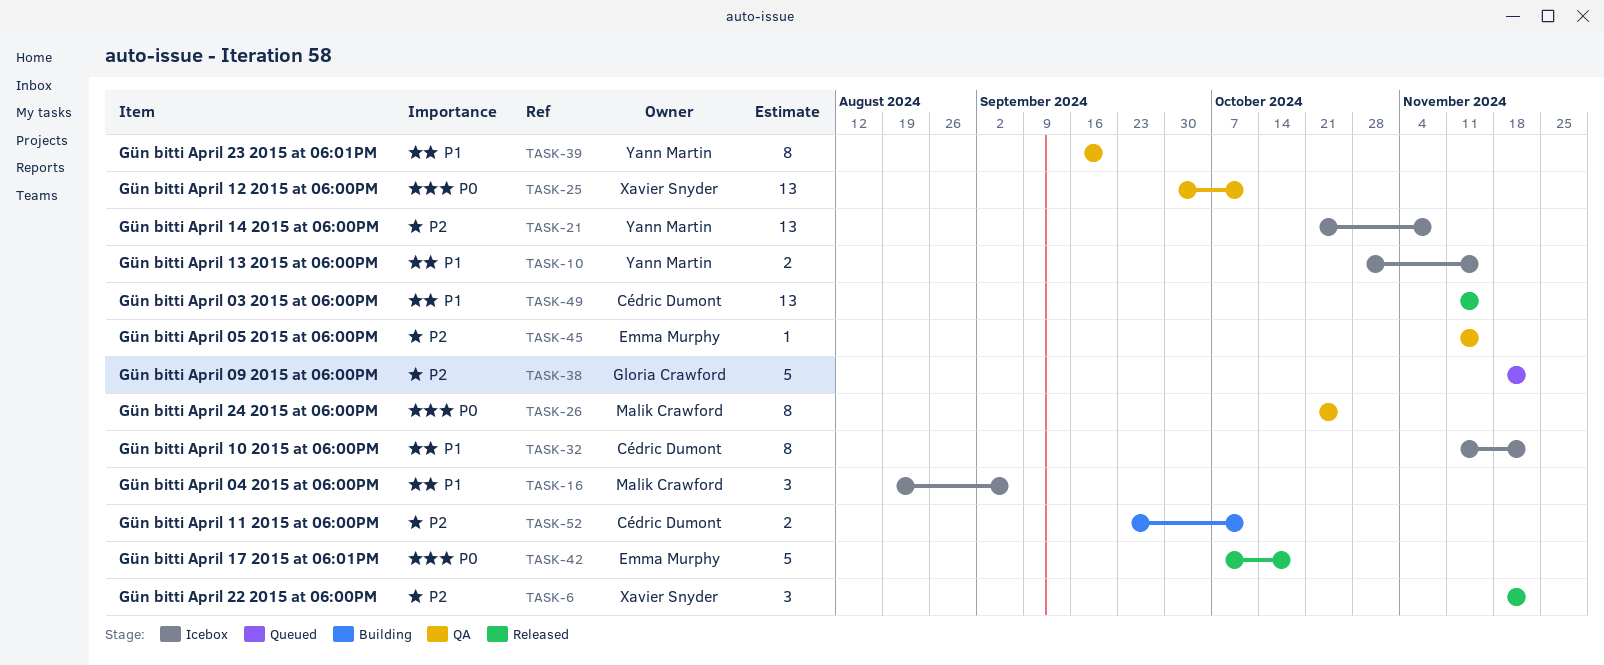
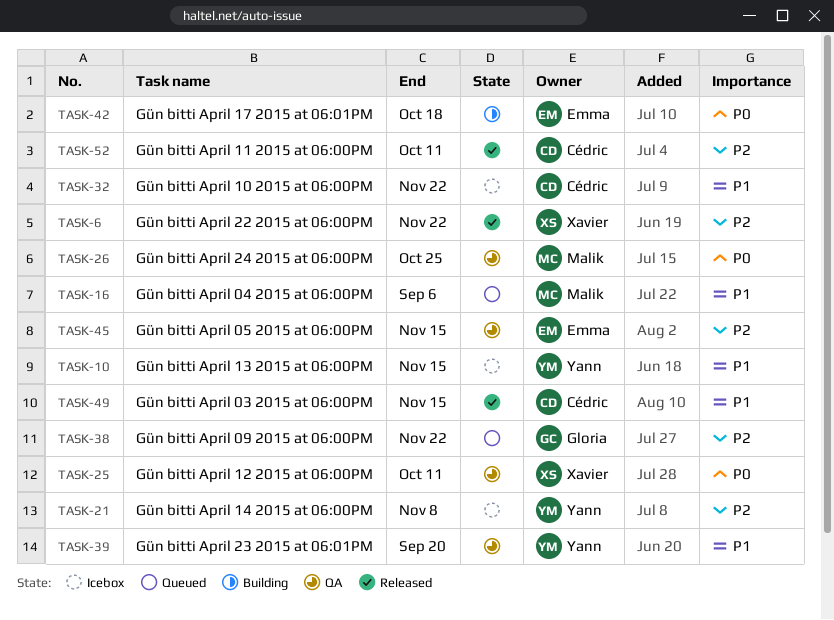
TASK-16, status: Icebox -> Queued
TASK-42, status: Released -> Building
TASK-52, status: Building -> Released

